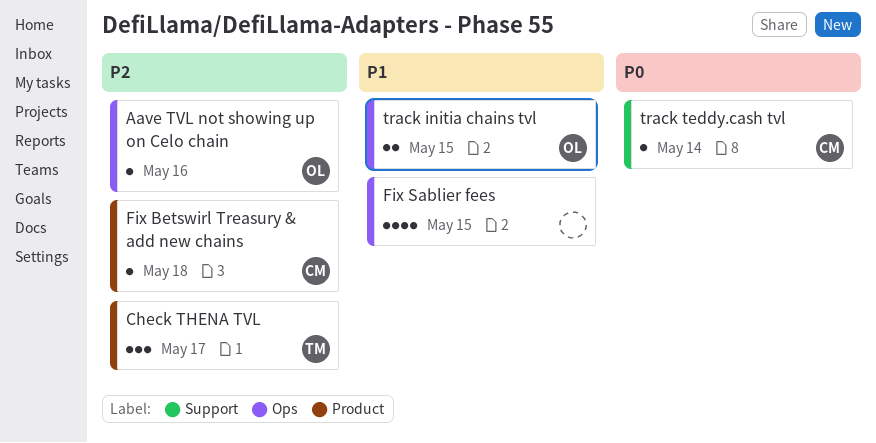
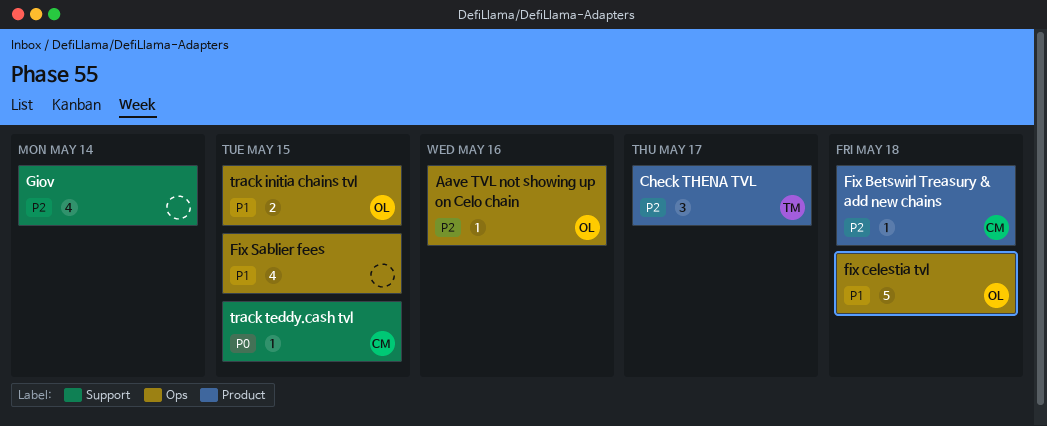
fix celestia tvl: none -> present
Giov: none -> present
track teddy.cash tvl, due: May 14 -> May 15

